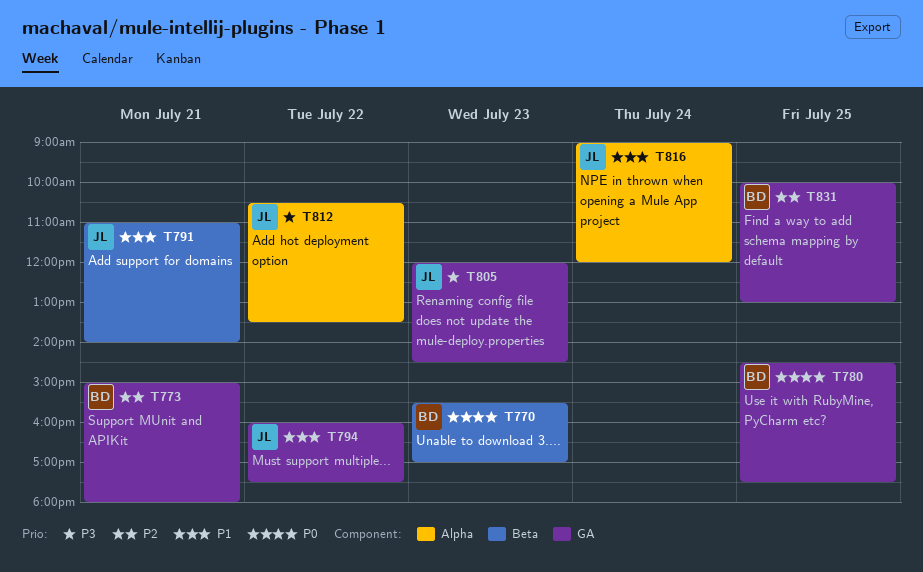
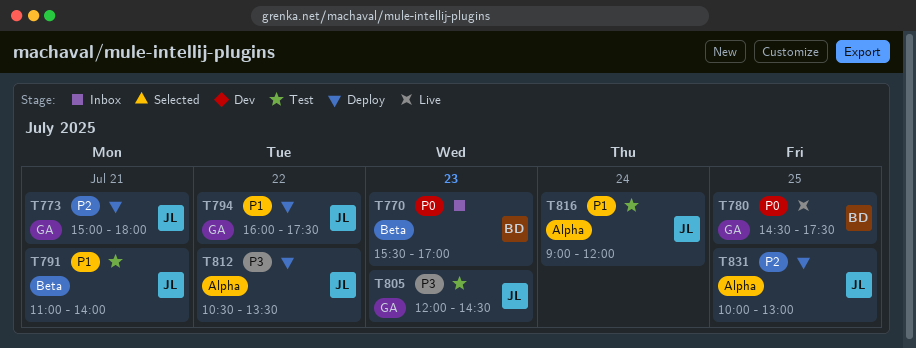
T773, owner: BD -> JL
T831, owner: BD -> JL
T831, label: GA -> Alpha

